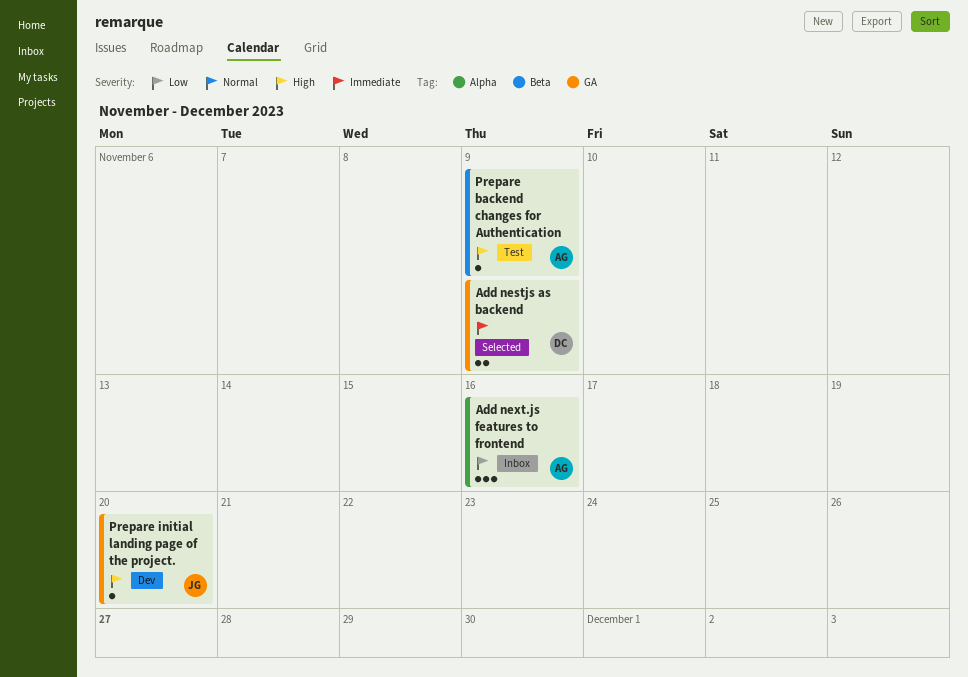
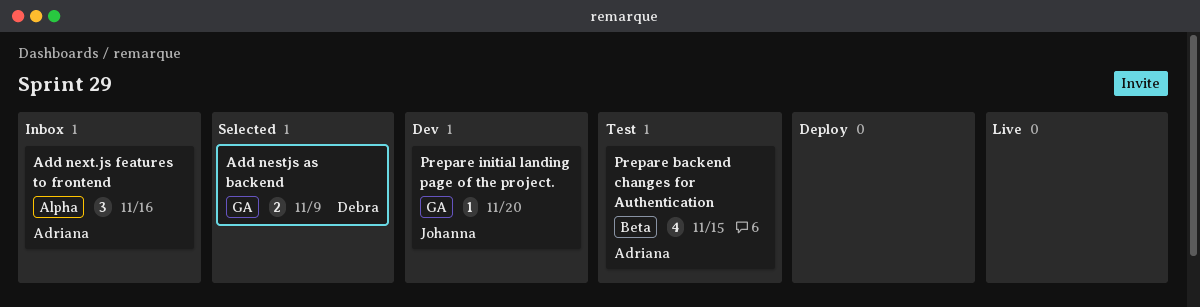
Prepare backend changes for Authentication, estimate: 1 -> 4
Prepare backend changes for Authentication, due: Nov 9 -> Nov 15

